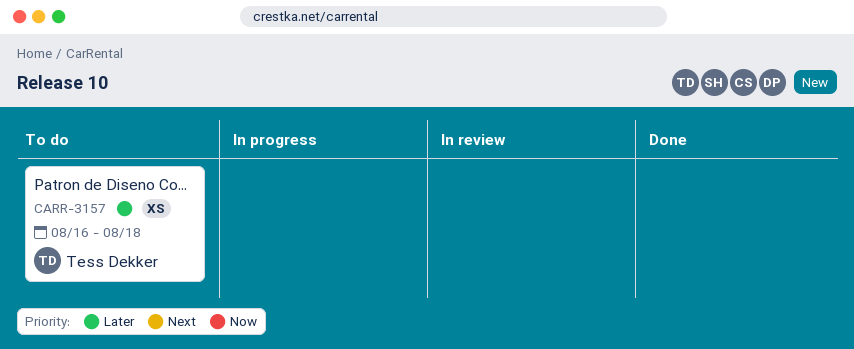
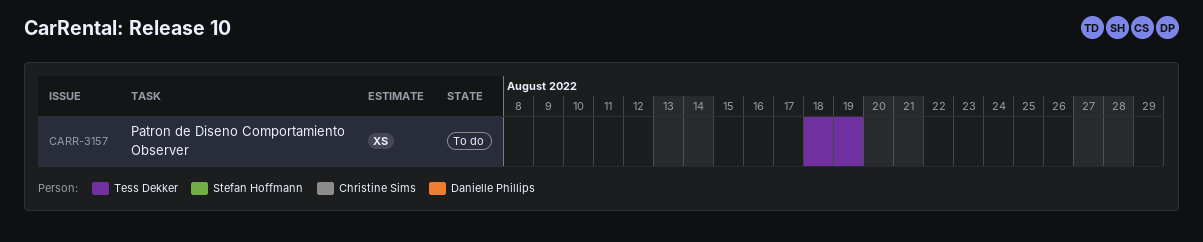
CARR-3157, start: Aug 16 -> Aug 18
CARR-3157, due: Aug 18 -> Aug 19

